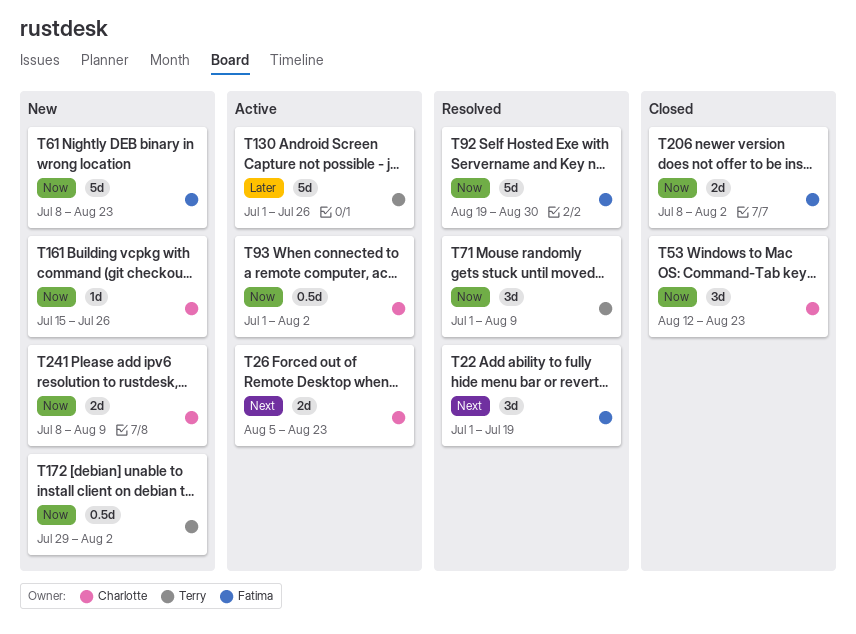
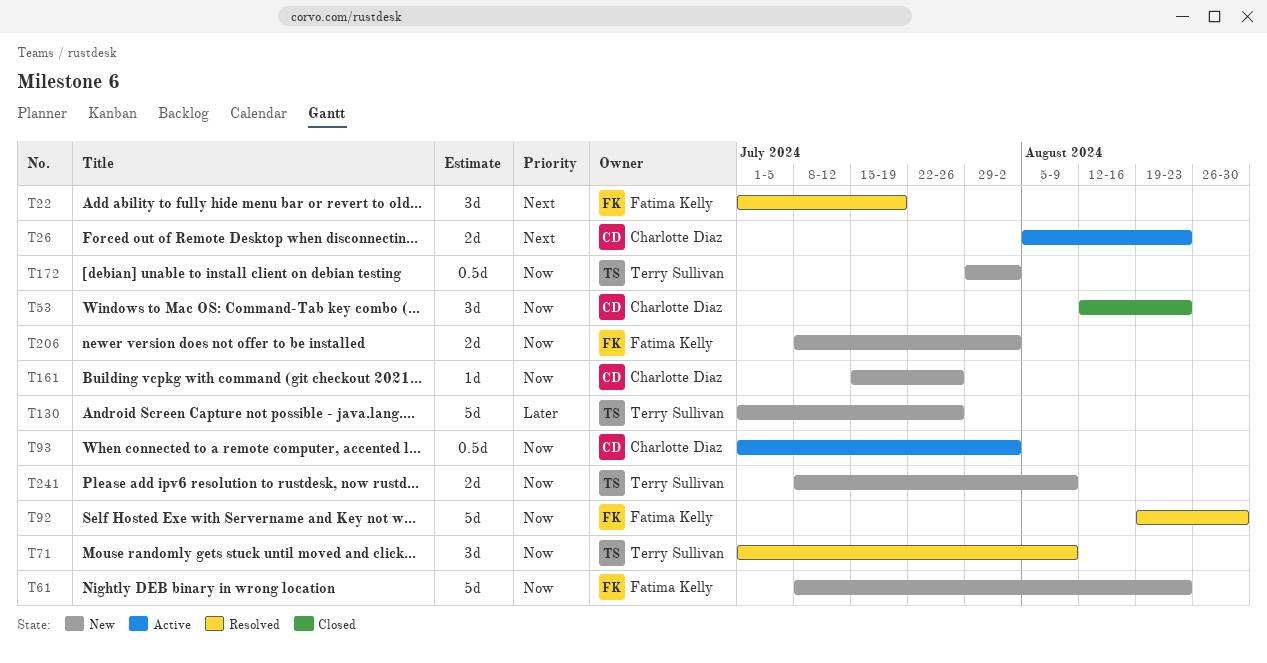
T130, status: Active -> New
T206, status: Closed -> New
T241, owner: Charlotte Diaz -> Terry Sullivan

